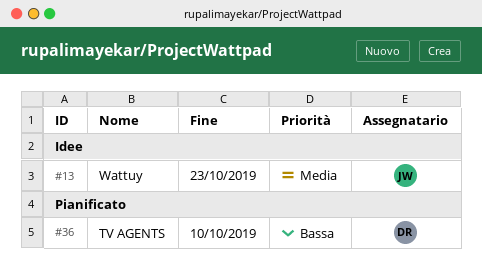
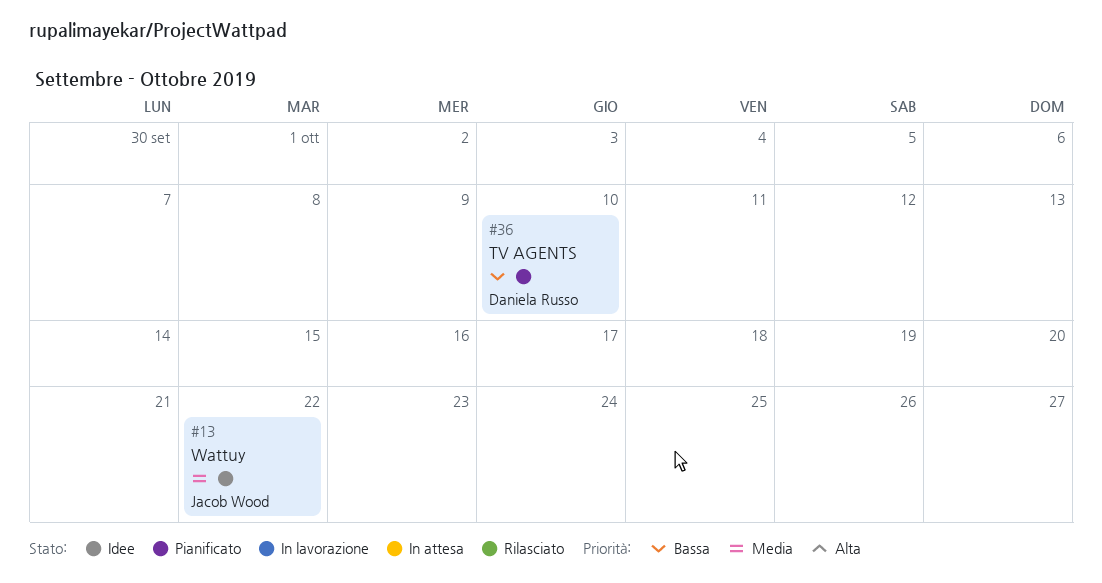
#13, due: Oct 23 -> Oct 22

